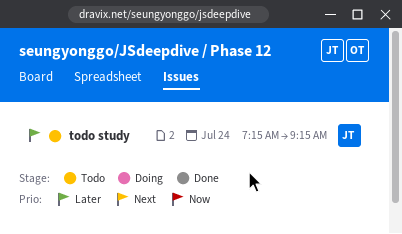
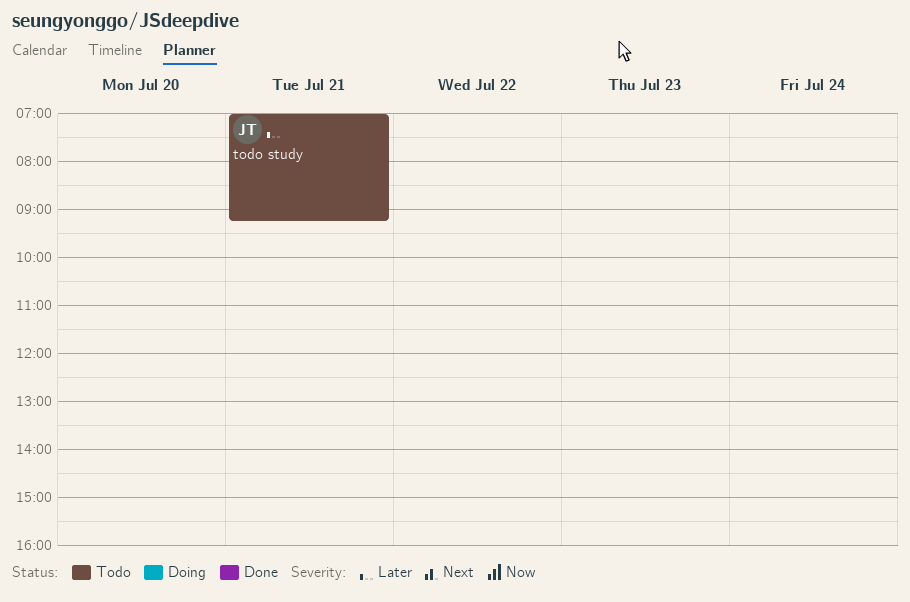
todo study, day: Jul 24 -> Jul 21
todo study, begins: 07:15 -> 07:00

